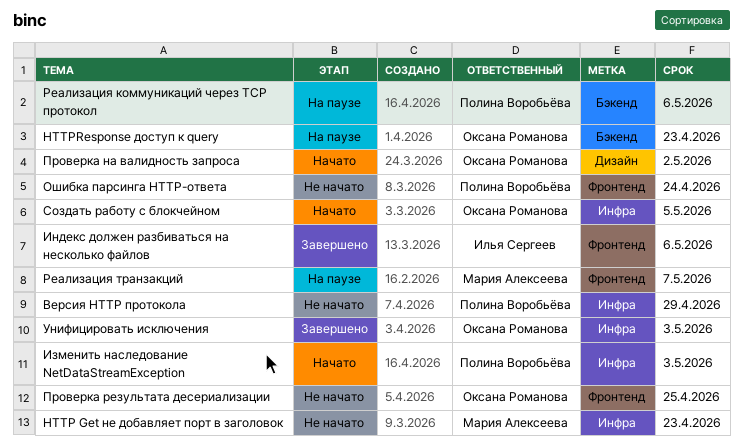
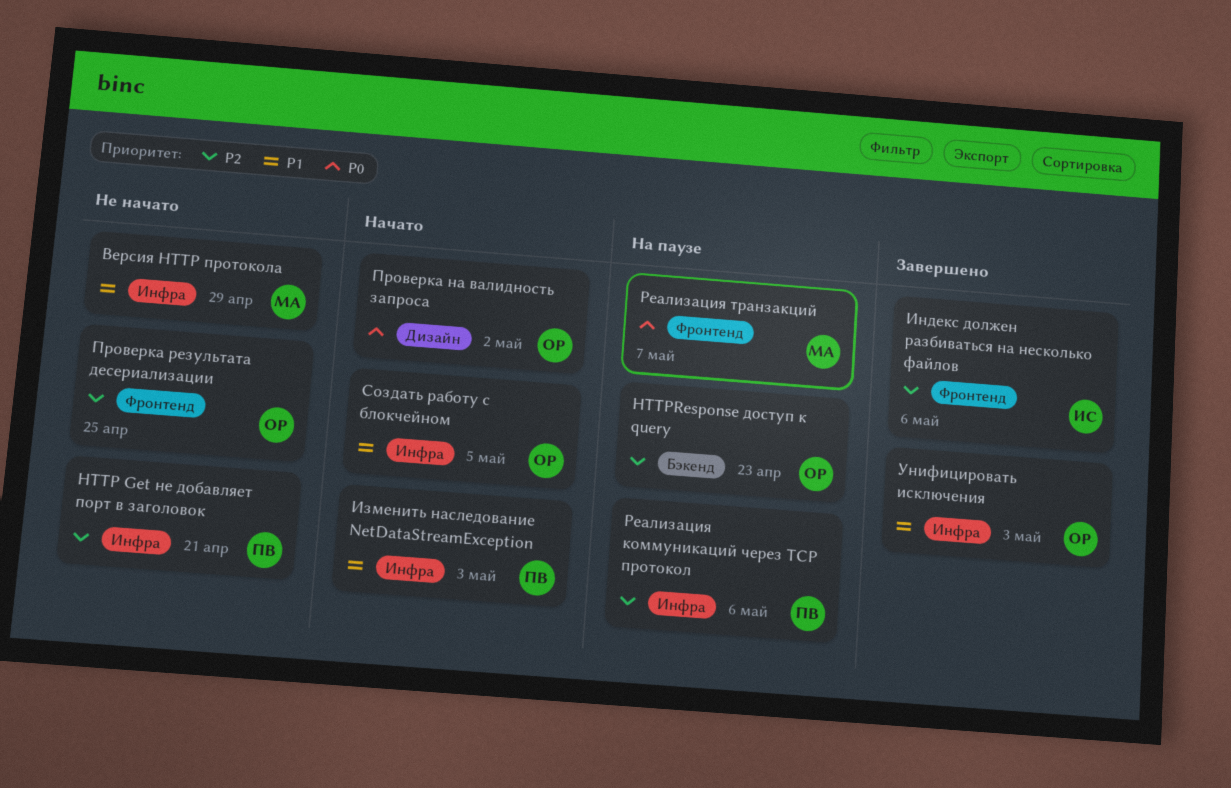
HTTP Get не добавляет порт в заголовок, owner: Мария Алексеева -> Полина Воробьёва
HTTP Get не добавляет порт в заголовок, due: Apr 23 -> Apr 21
Версия HTTP протокола, owner: Полина Воробьёва -> Мария Алексеева
Ошибка парсинга HTTP-ответа: present -> none
Реализация коммуникаций через TCP протокол, label: Бэкенд -> Инфра

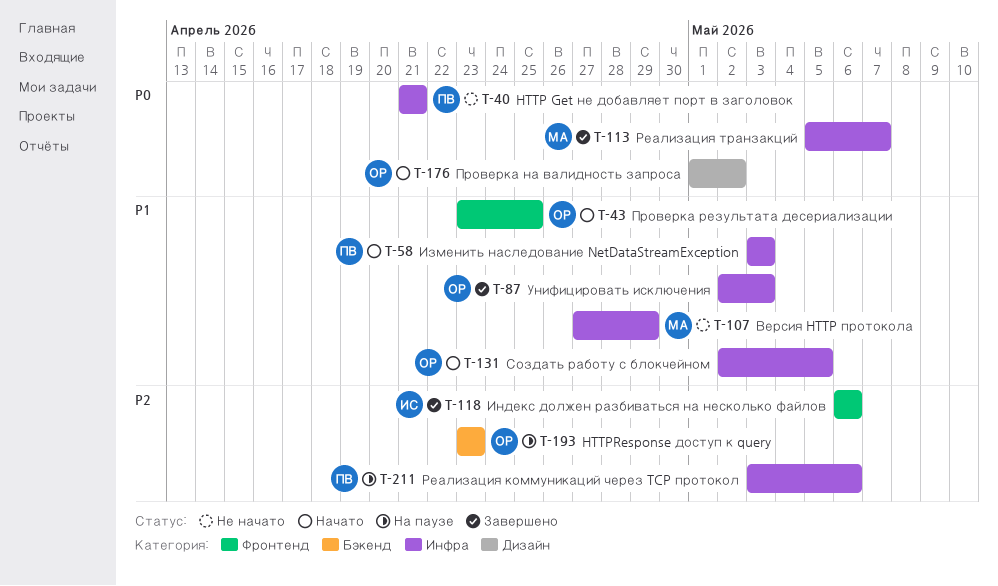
HTTP Get не добавляет порт в заголовок, priority: P2 -> P0
Проверка результата десериализации, status: Не начато -> Начато
Проверка результата десериализации, priority: P2 -> P1
Реализация транзакций, status: На паузе -> Завершено
Реализация транзакций, label: Фронтенд -> Инфра

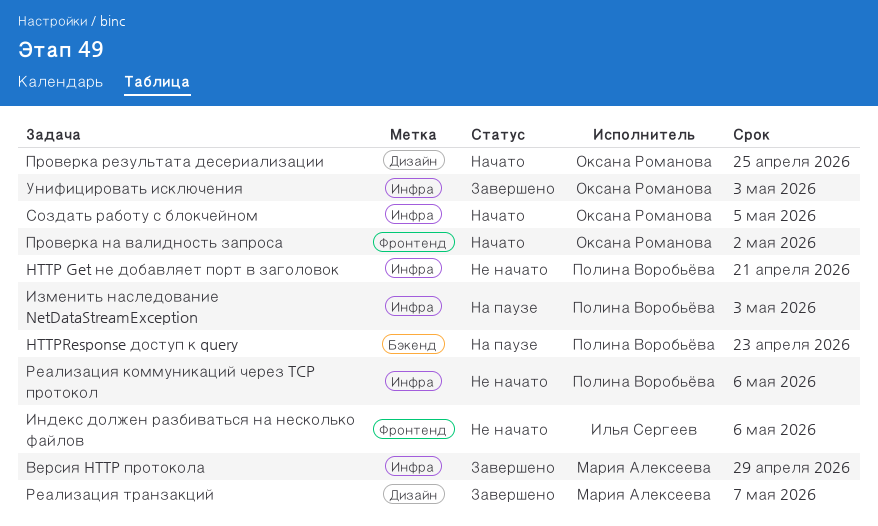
HTTPResponse доступ к query, owner: Оксана Романова -> Полина Воробьёва
Версия HTTP протокола, status: Не начато -> Завершено
Изменить наследование NetDataStreamException, status: Начато -> На паузе
Индекс должен разбиваться на несколько файлов, status: Завершено -> Не начато
Проверка на валидность запроса, label: Дизайн -> Фронтенд
Проверка результата десериализации, label: Фронтенд -> Дизайн
Реализация коммуникаций через TCP протокол, status: На паузе -> Не начато
Реализация транзакций, label: Инфра -> Дизайн

